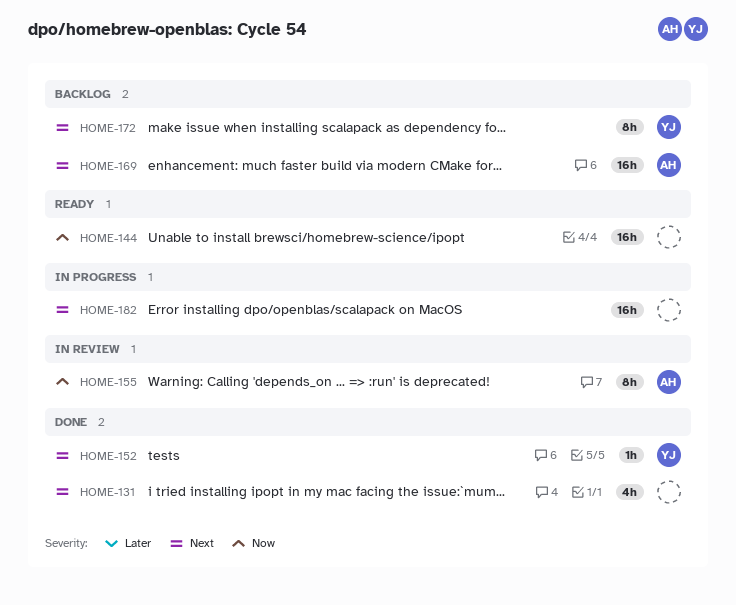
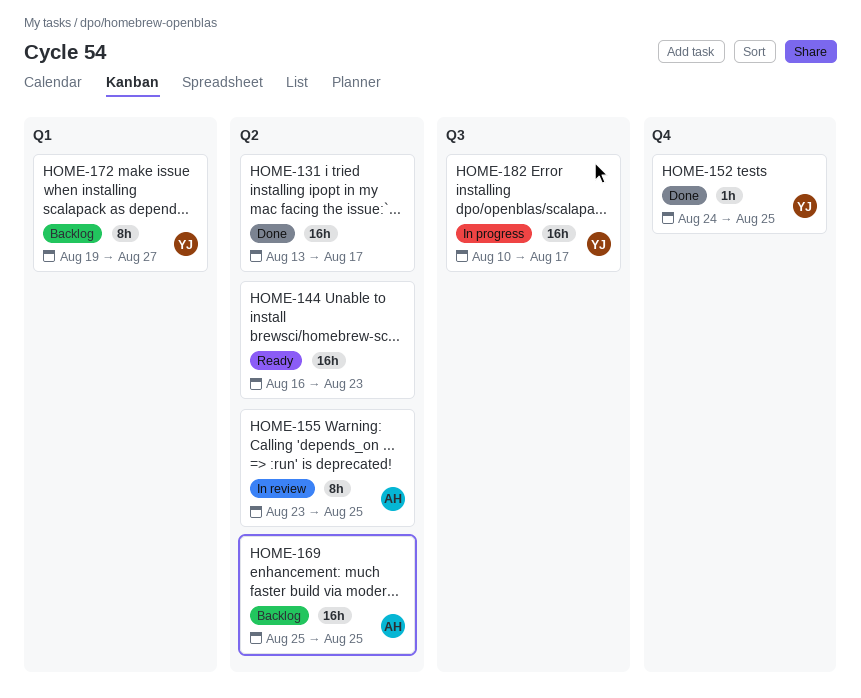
HOME-131, estimate: 4h -> 16h
HOME-182, owner: none -> YJ

